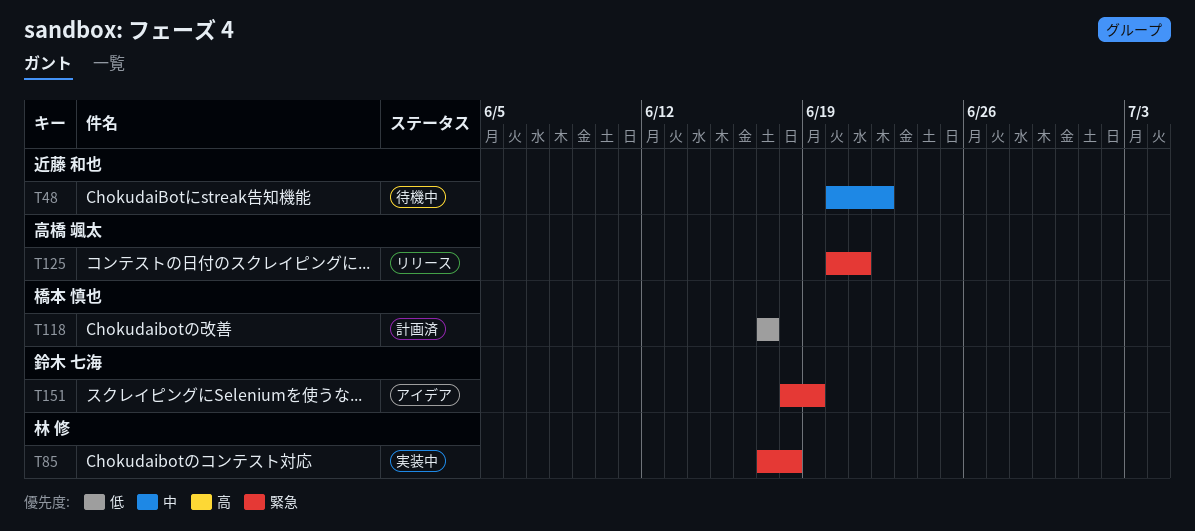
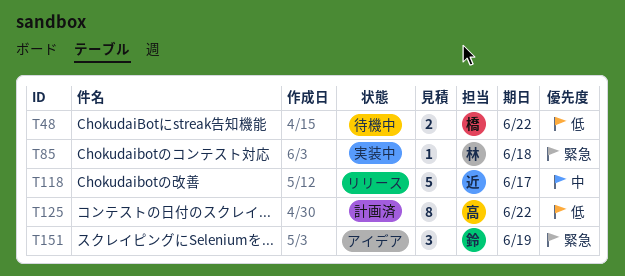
T48, owner: 近藤 和也 -> 橋本 慎也
T48, priority: 中 -> 低
T118, status: 計画済 -> リリース
T118, owner: 橋本 慎也 -> 近藤 和也
T118, priority: 低 -> 中
T125, status: リリース -> 計画済
T125, priority: 緊急 -> 低
T125, due: Jun 21 -> Jun 22

